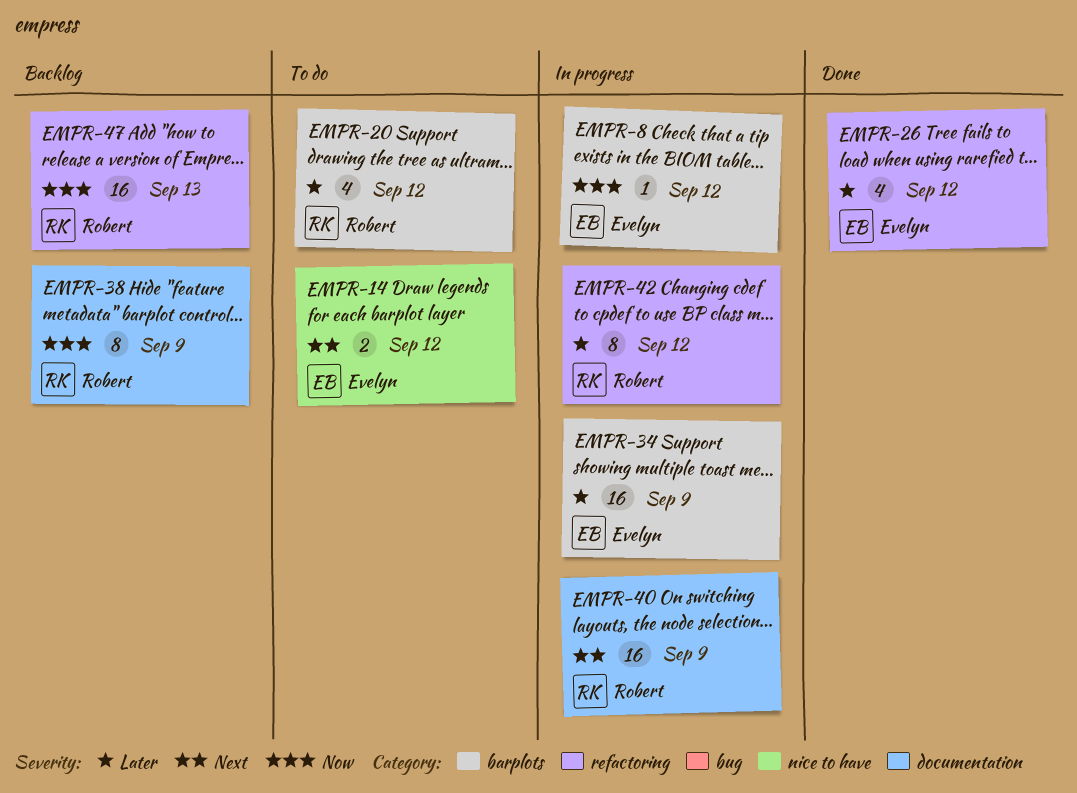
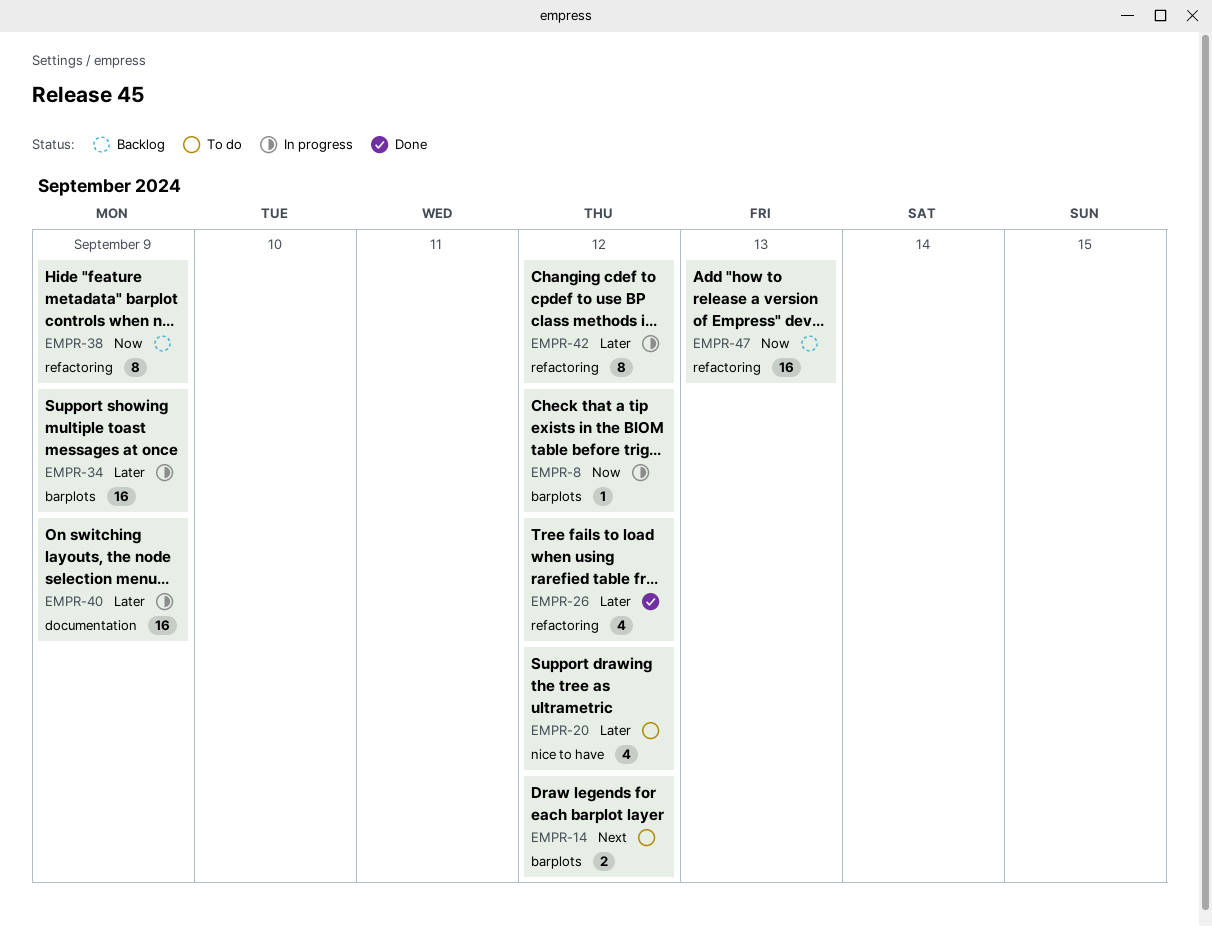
EMPR-14, label: nice to have -> barplots
EMPR-20, label: barplots -> nice to have
EMPR-38, label: documentation -> refactoring
EMPR-40, priority: Next -> Later

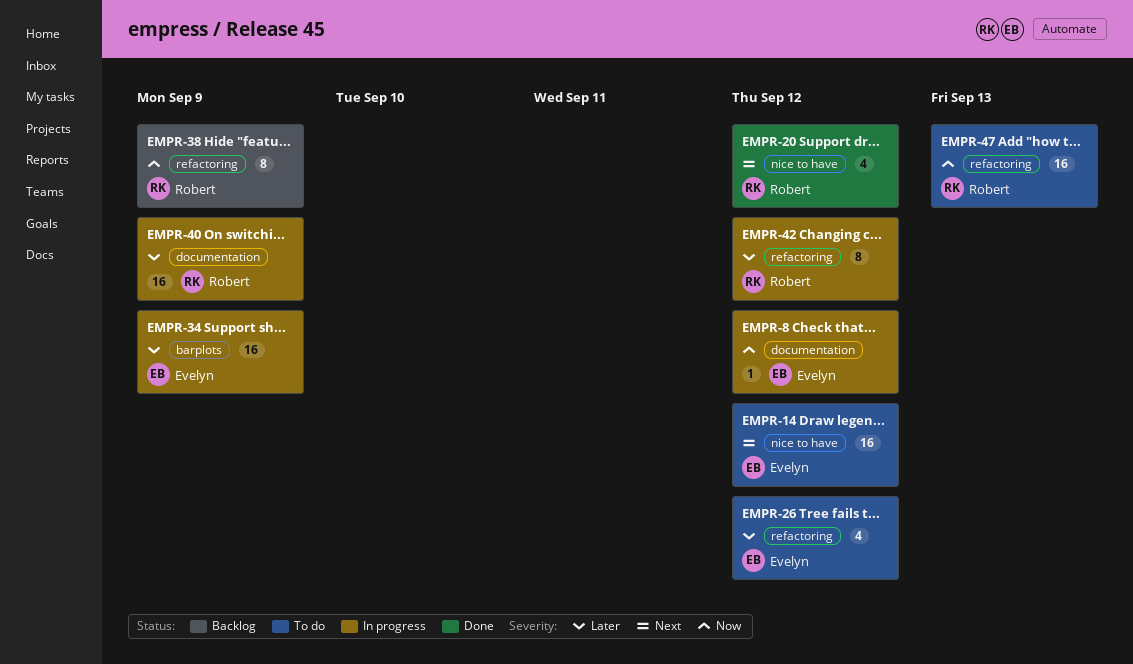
EMPR-8, label: barplots -> documentation
EMPR-14, label: barplots -> nice to have
EMPR-14, estimate: 2 -> 16
EMPR-20, status: To do -> Done
EMPR-20, priority: Later -> Next
EMPR-26, status: Done -> To do
EMPR-47, status: Backlog -> To do

